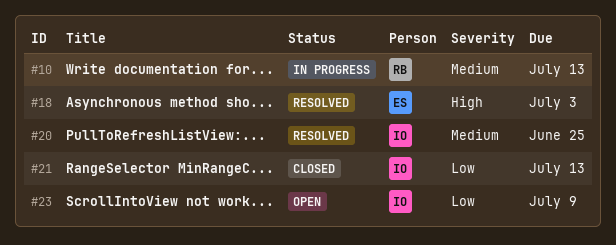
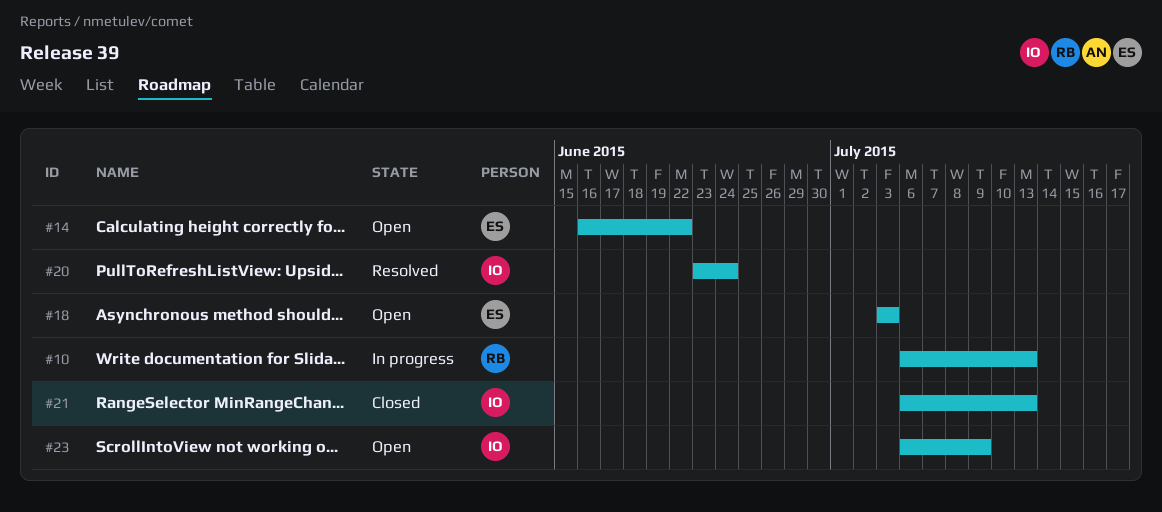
#14: none -> present
#18, status: Resolved -> Open
#20, due: Jun 25 -> Jun 24

